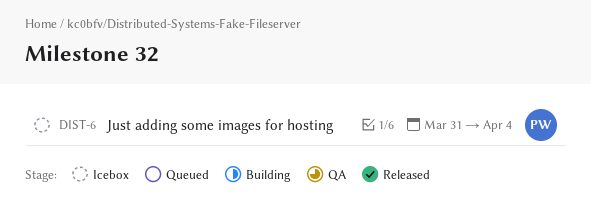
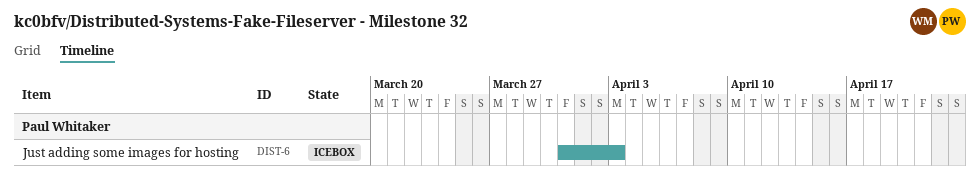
DIST-6, due: Apr 4 -> Apr 3

